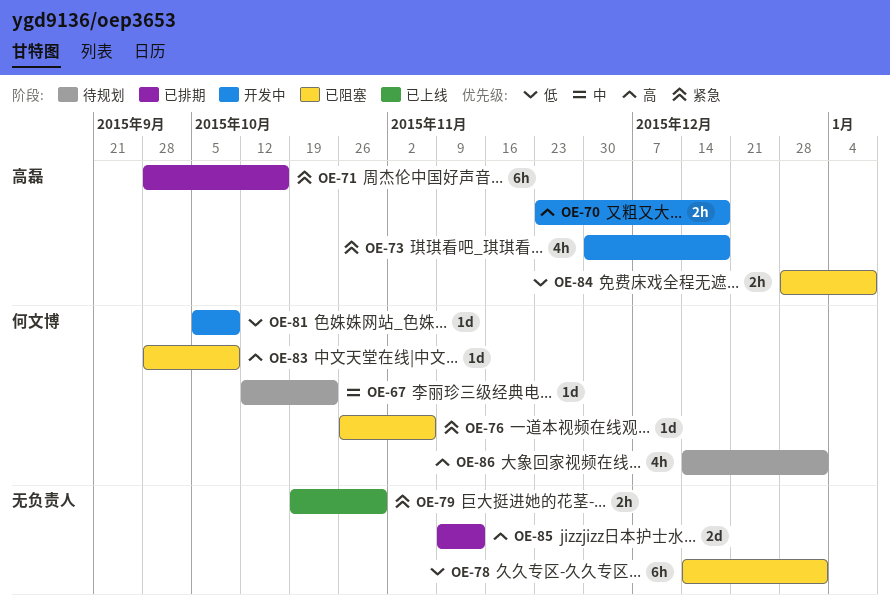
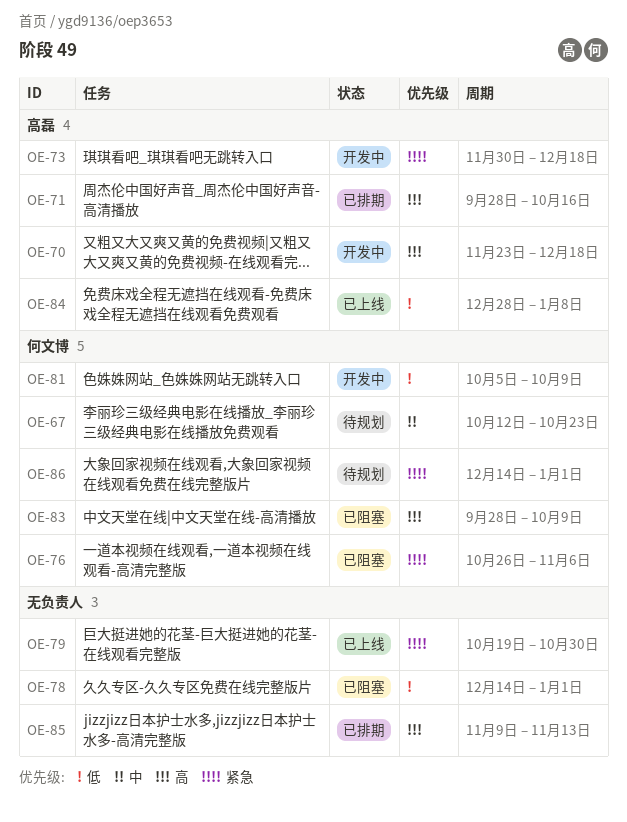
OE-71, priority: 紧急 -> 高
OE-84, status: 已阻塞 -> 已上线
OE-86, priority: 高 -> 紧急

